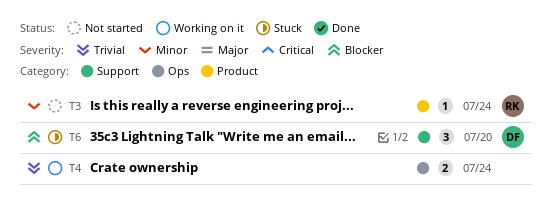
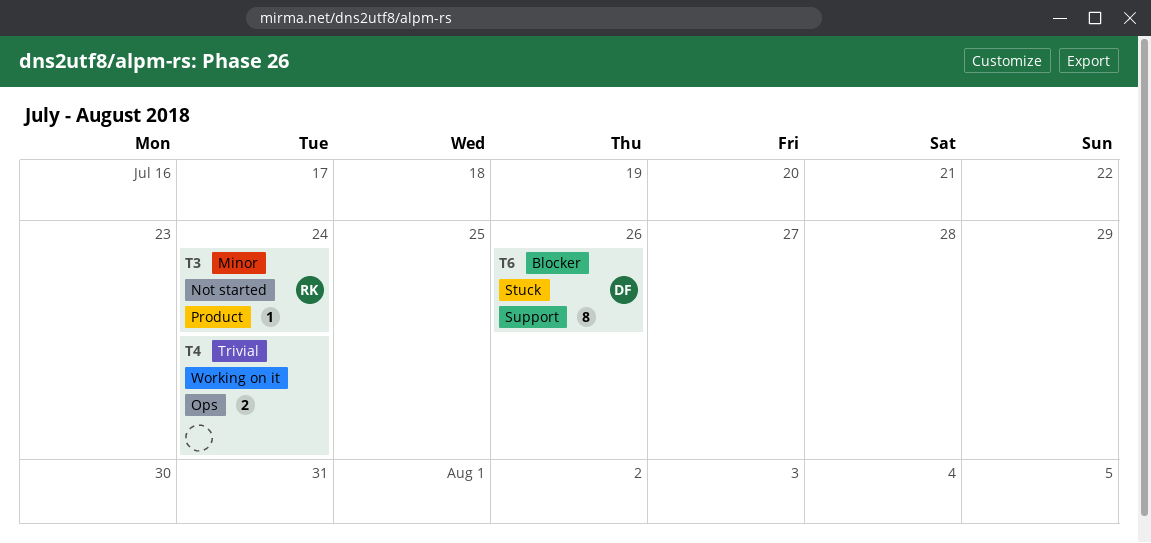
T6, estimate: 3 -> 8
T6, due: Jul 20 -> Jul 26

